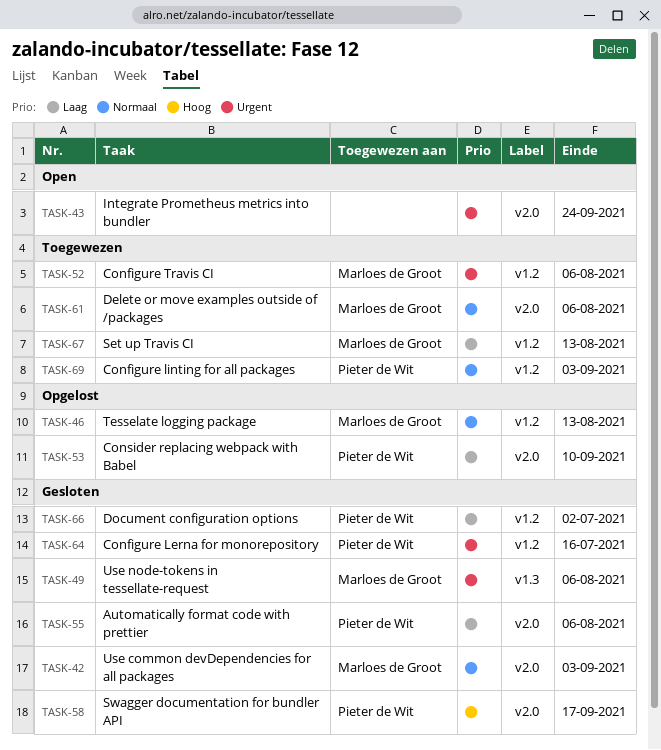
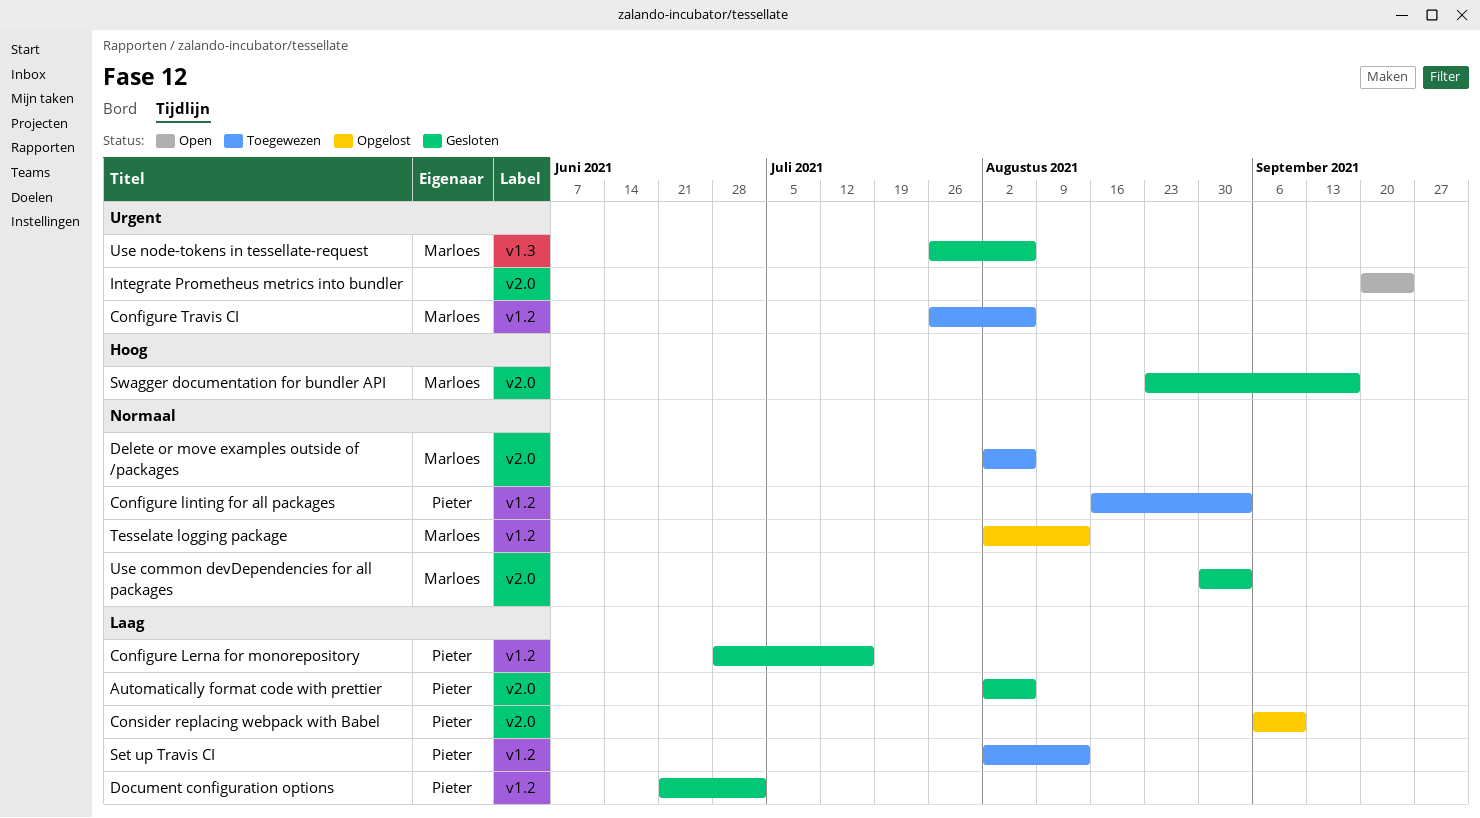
Configure Lerna for monorepository, priority: Urgent -> Laag
Set up Travis CI, owner: Marloes de Groot -> Pieter de Wit
Swagger documentation for bundler API, owner: Pieter de Wit -> Marloes de Groot

